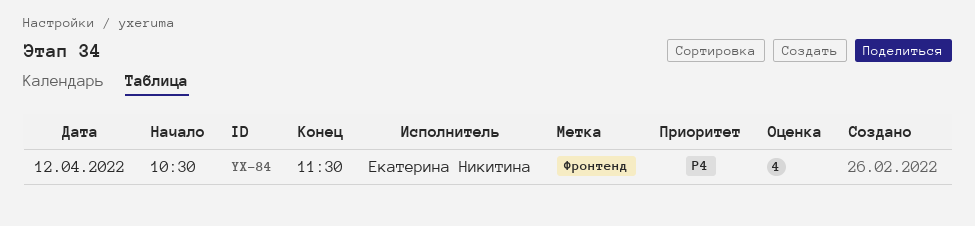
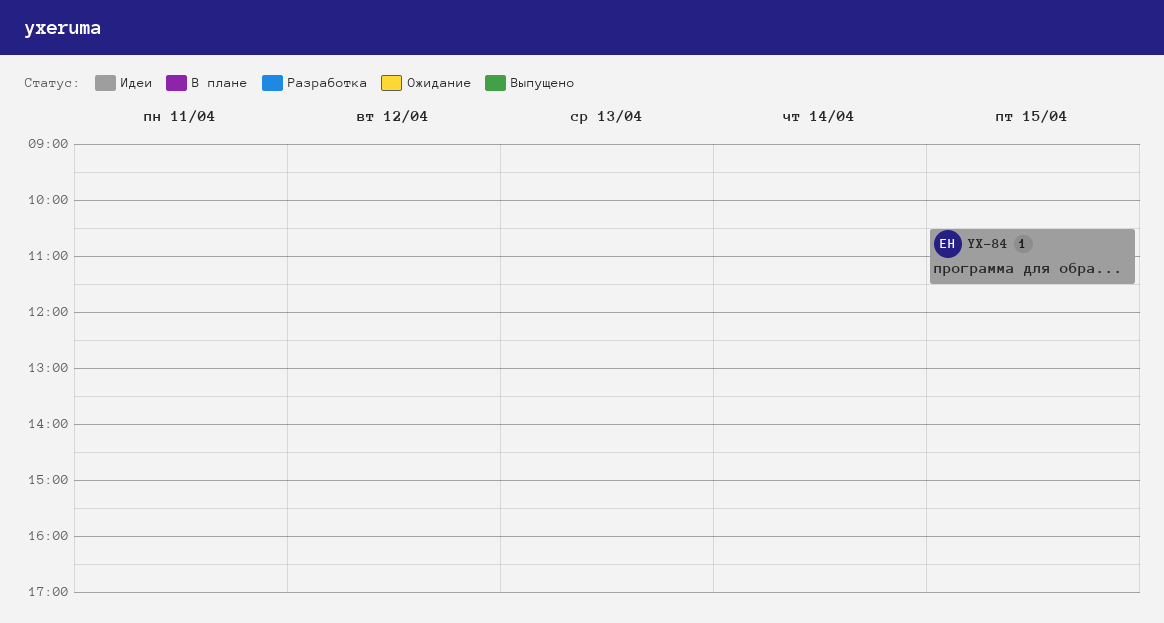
YX-84, estimate: 4 -> 1
YX-84, day: Apr 12 -> Apr 15

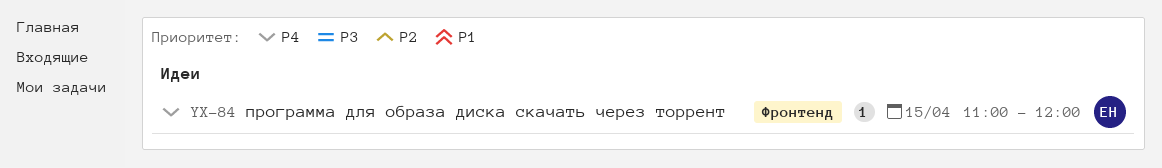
YX-84, begins: 10:30 -> 11:00
YX-84, ends: 11:30 -> 12:00

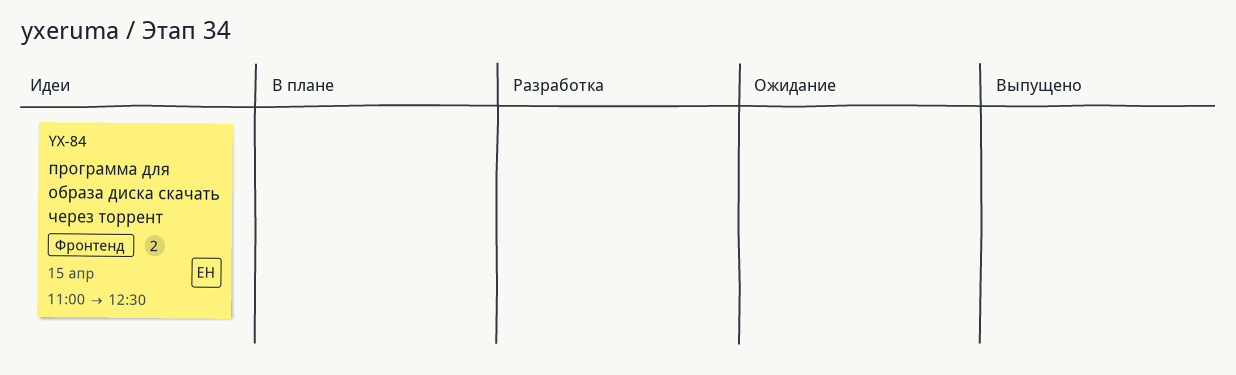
YX-84, estimate: 1 -> 2
YX-84, ends: 12:00 -> 12:30

